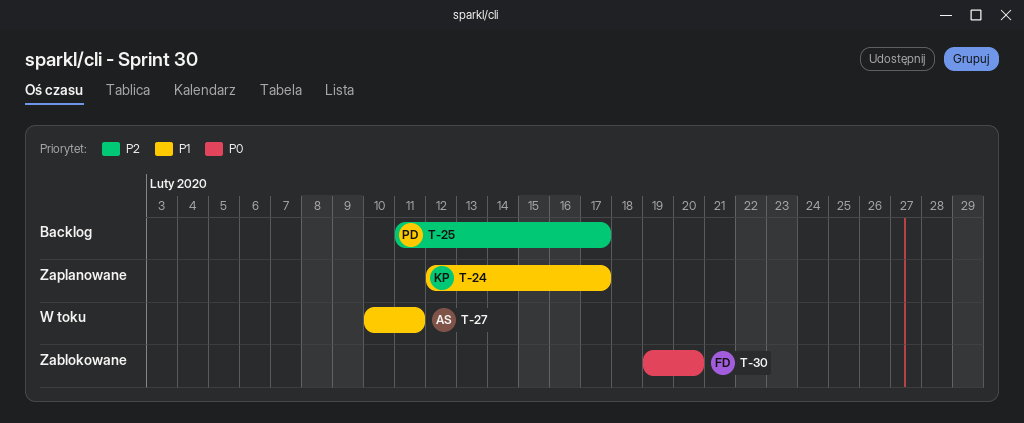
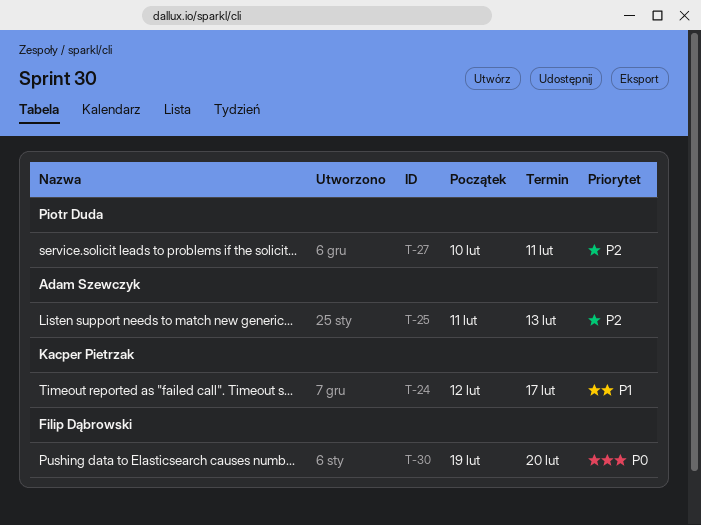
T-25, owner: Piotr Duda -> Adam Szewczyk
T-25, due: Feb 17 -> Feb 13
T-27, owner: Adam Szewczyk -> Piotr Duda
T-27, priority: P1 -> P2

